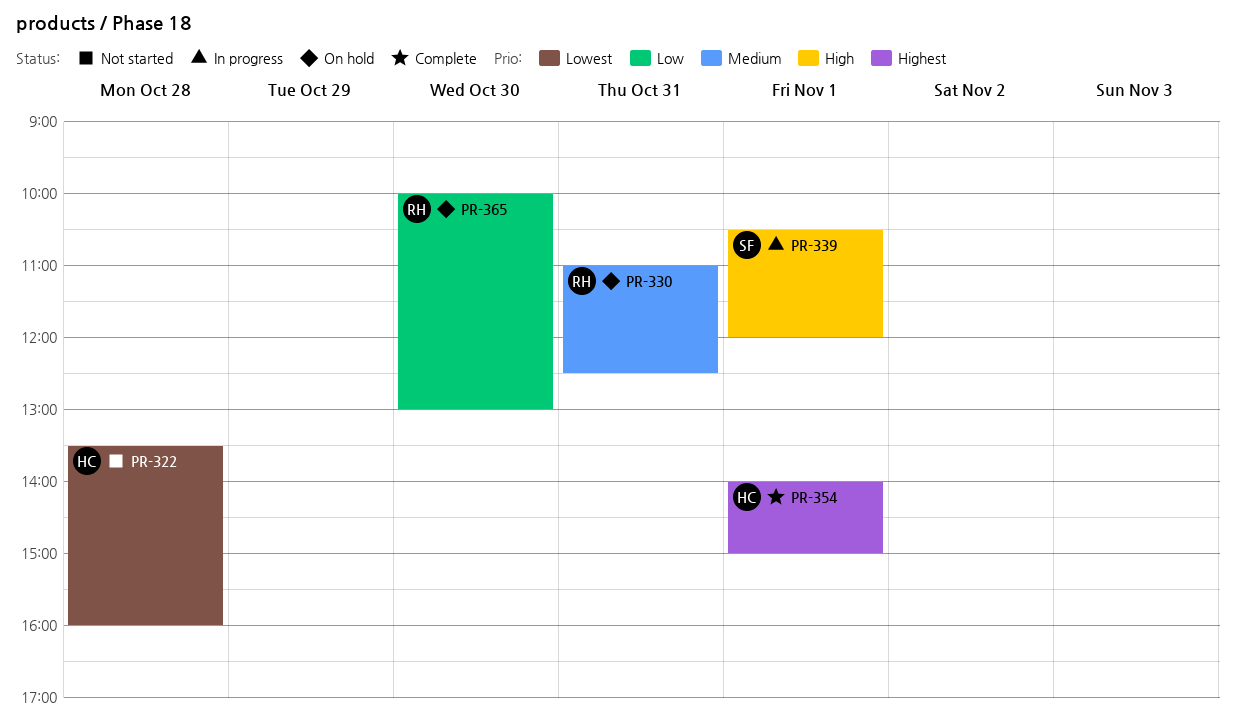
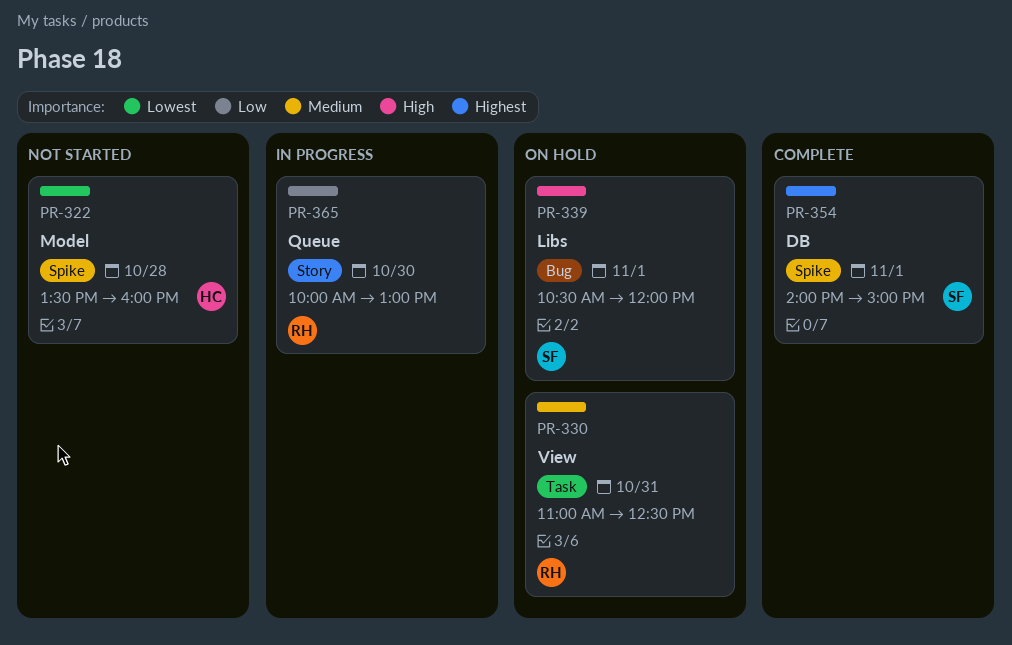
PR-339, status: In progress -> On hold
PR-354, owner: HC -> SF
PR-365, status: On hold -> In progress

